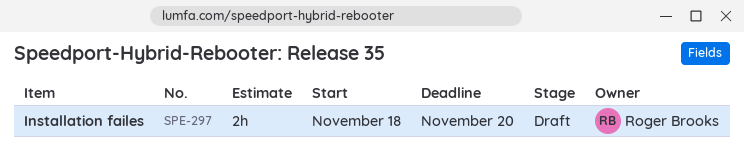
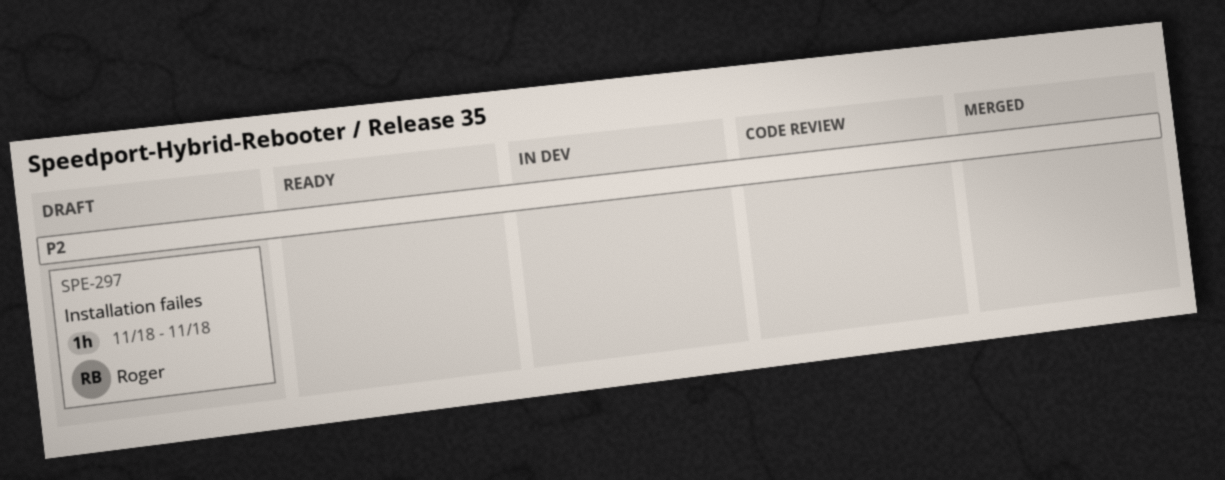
SPE-297, estimate: 2h -> 1h
SPE-297, due: Nov 20 -> Nov 18

